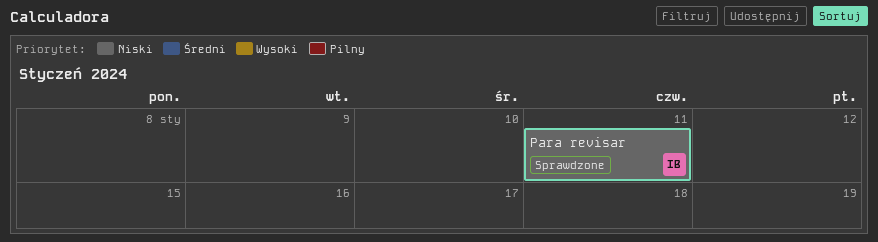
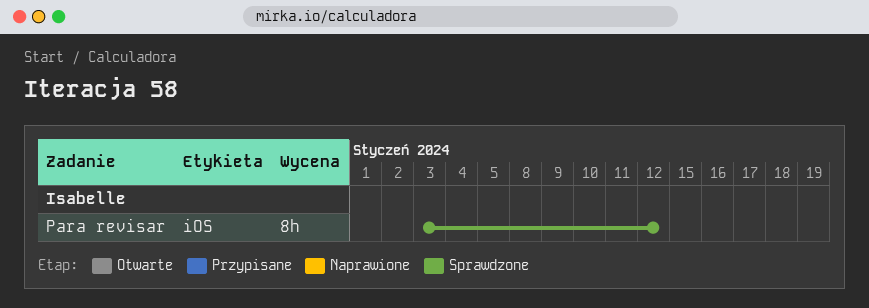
Para revisar, due: Jan 11 -> Jan 12

